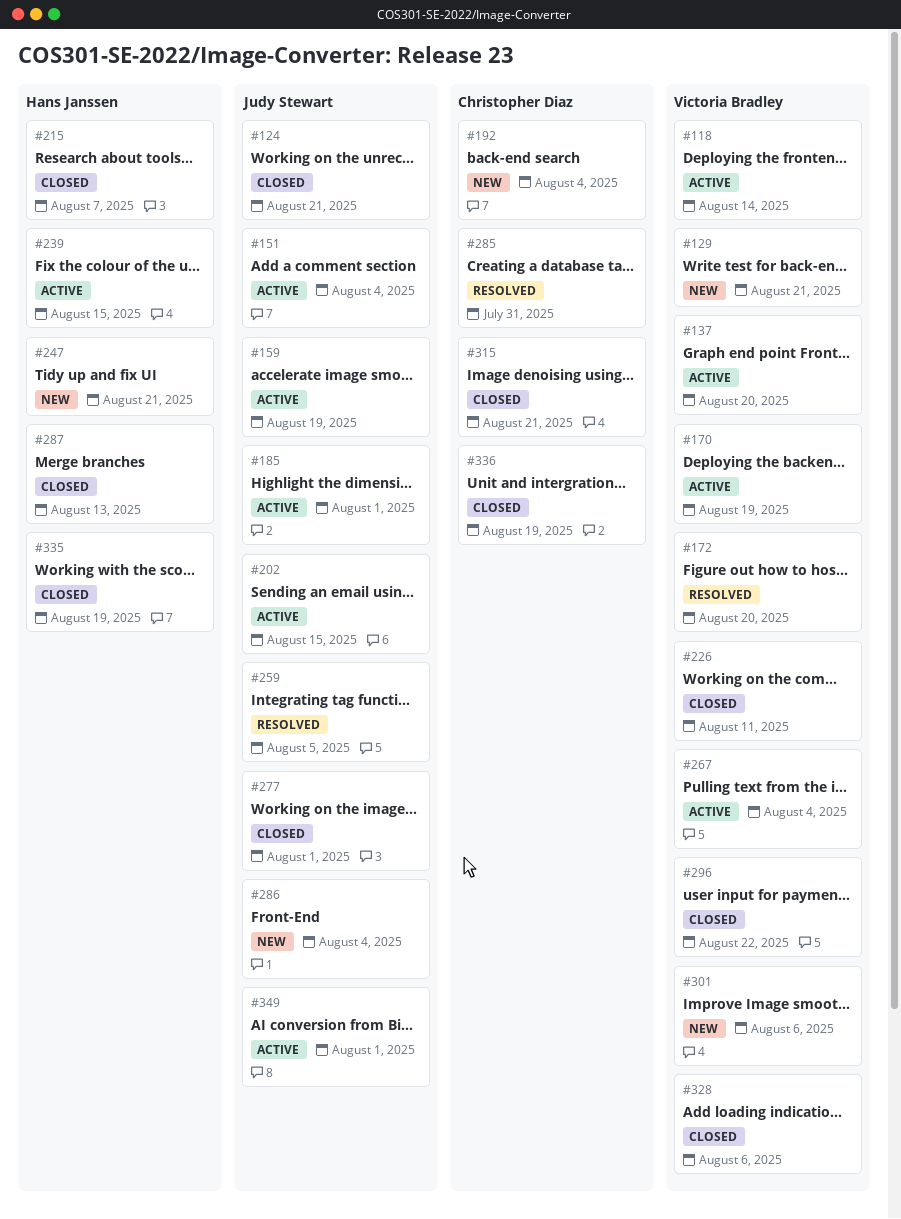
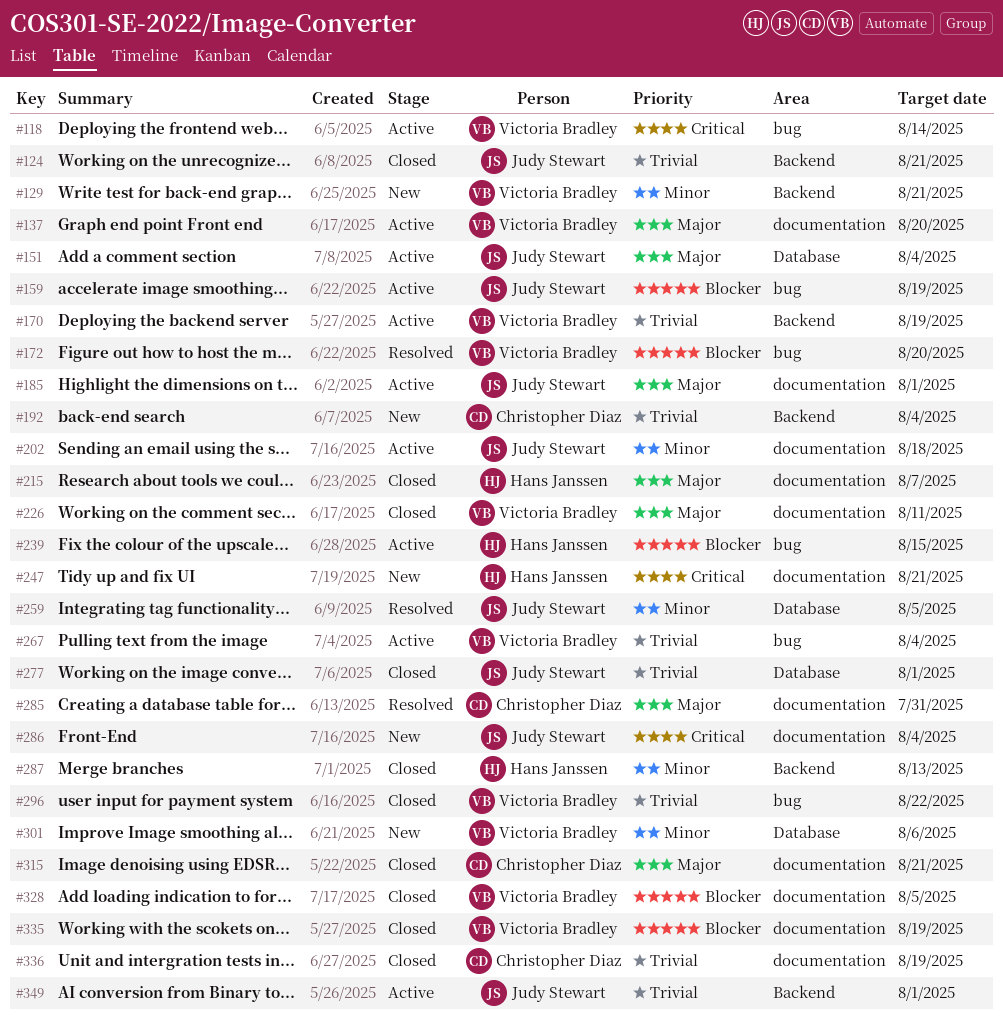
#202, due: Aug 15 -> Aug 18
#328, due: Aug 6 -> Aug 5
#335, owner: Hans Janssen -> Victoria Bradley

